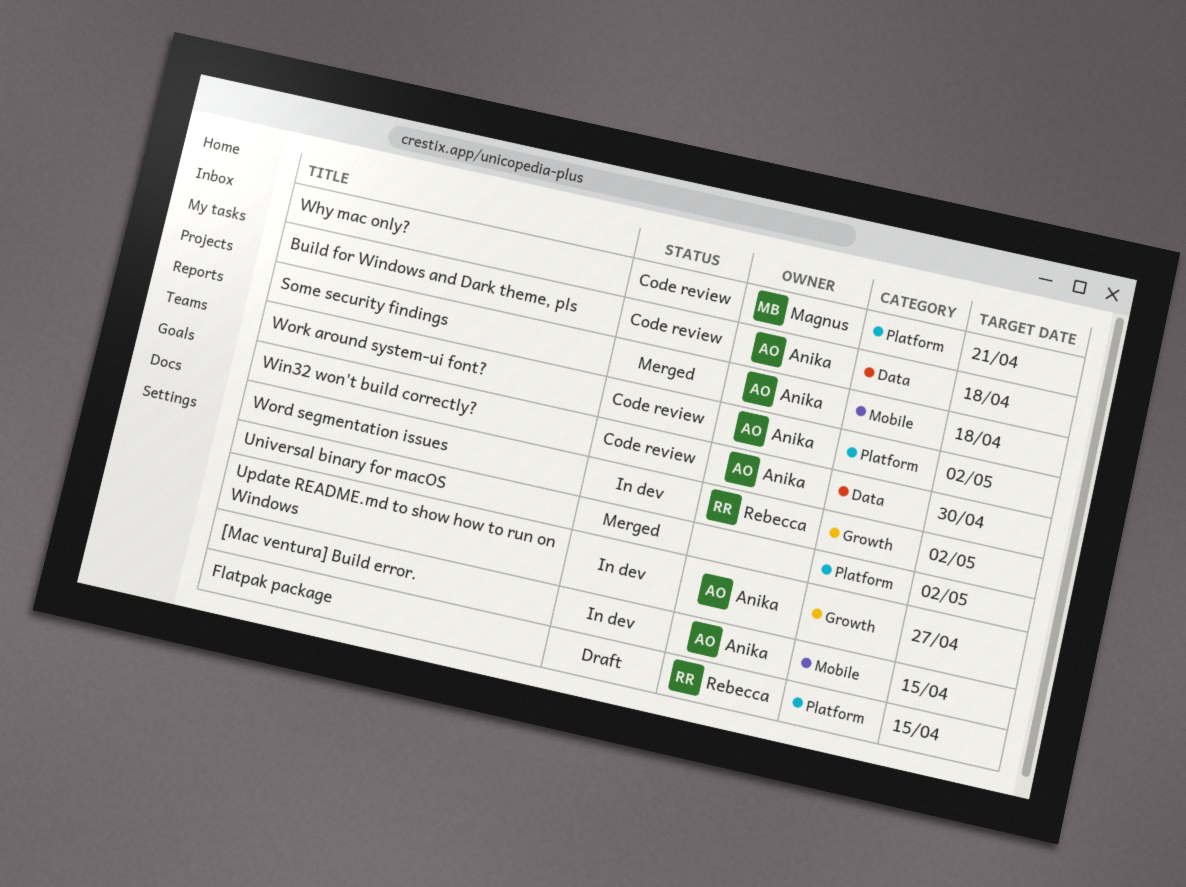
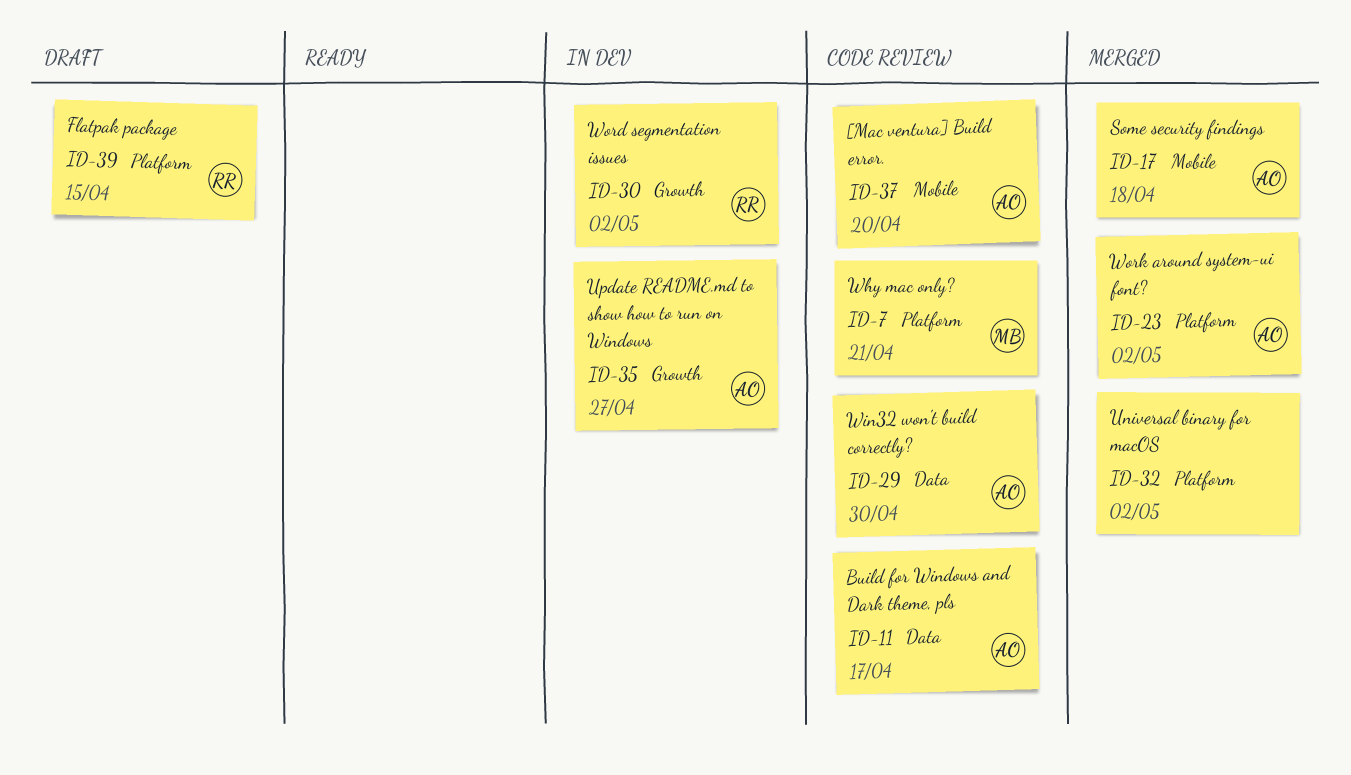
[Mac ventura] Build error., status: In dev -> Code review
[Mac ventura] Build error., due: Apr 15 -> Apr 20
Build for Windows and Dark theme, pls, due: Apr 18 -> Apr 17
Work around system-ui font?, status: Code review -> Merged

